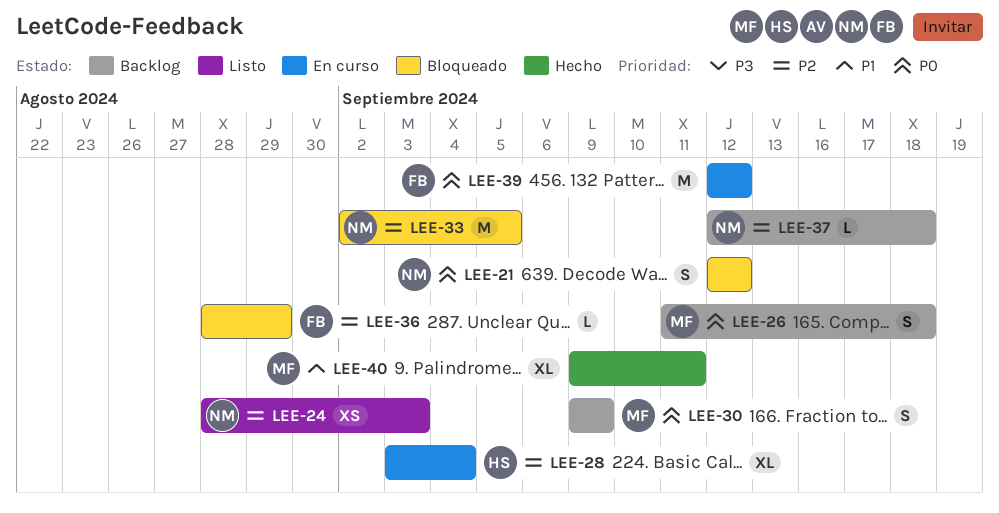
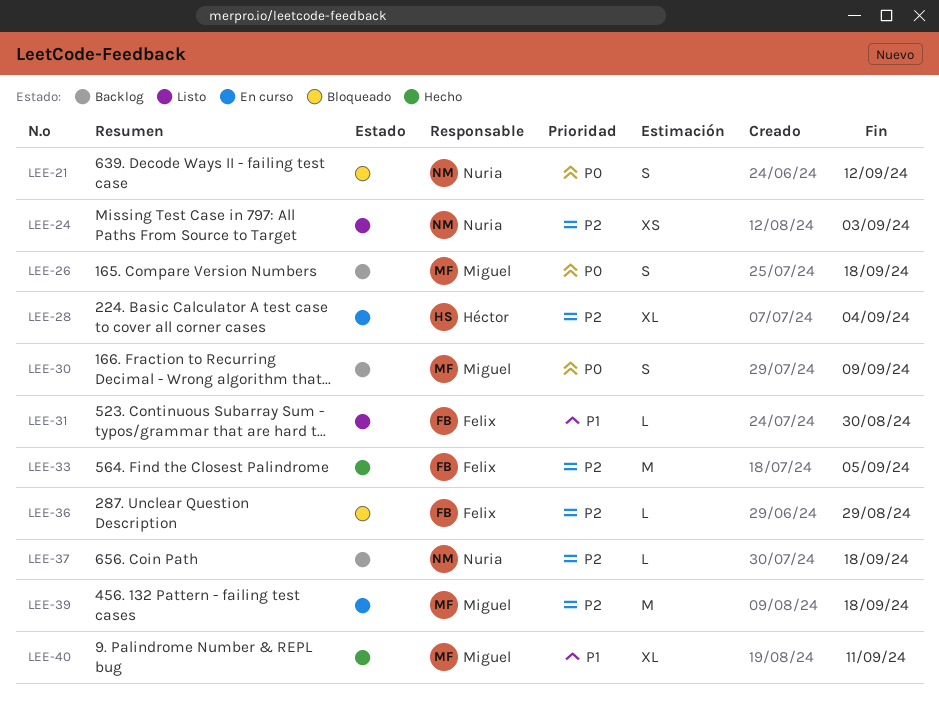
LEE-31: none -> present
LEE-33, status: Bloqueado -> Hecho
LEE-33, owner: Nuria -> Felix
LEE-39, owner: Felix -> Miguel
LEE-39, priority: P0 -> P2
LEE-39, due: Sep 12 -> Sep 18

